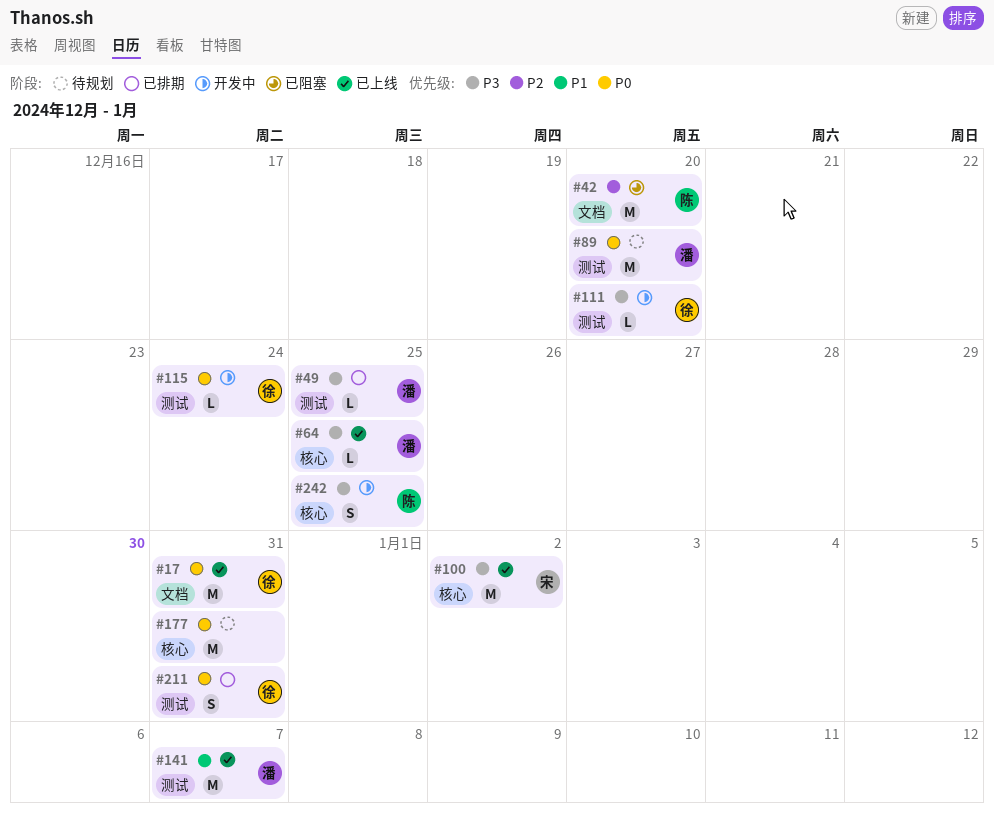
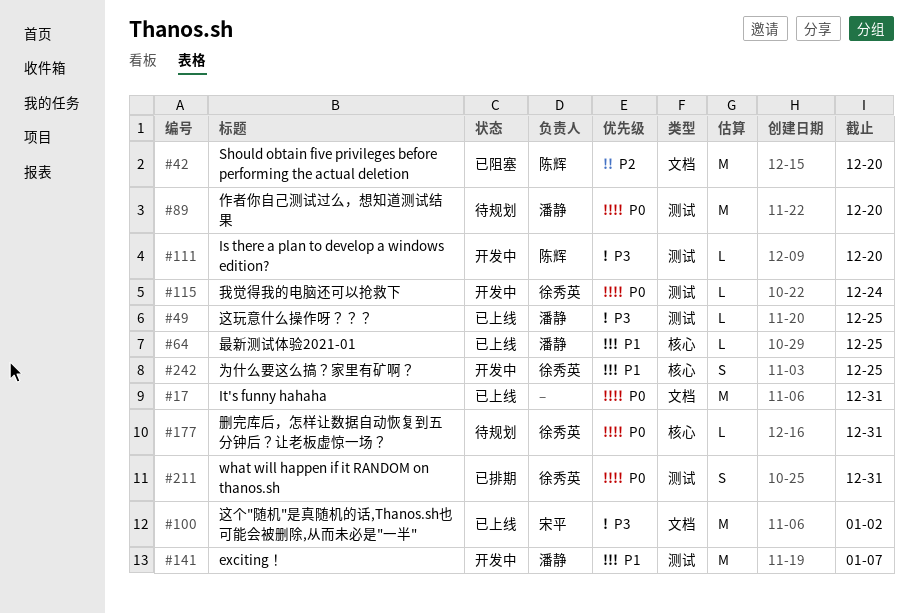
#17, owner: 徐秀英 -> none
#49, status: 已排期 -> 已上线
#64, priority: P3 -> P1
#100, label: 核心 -> 文档
#111, owner: 徐秀英 -> 陈辉
#141, status: 已上线 -> 开发中
#177, owner: none -> 徐秀英
#177, estimate: M -> L
#242, owner: 陈辉 -> 徐秀英
#242, priority: P3 -> P1

